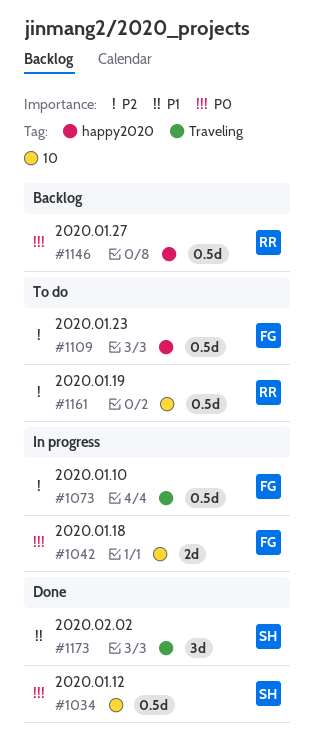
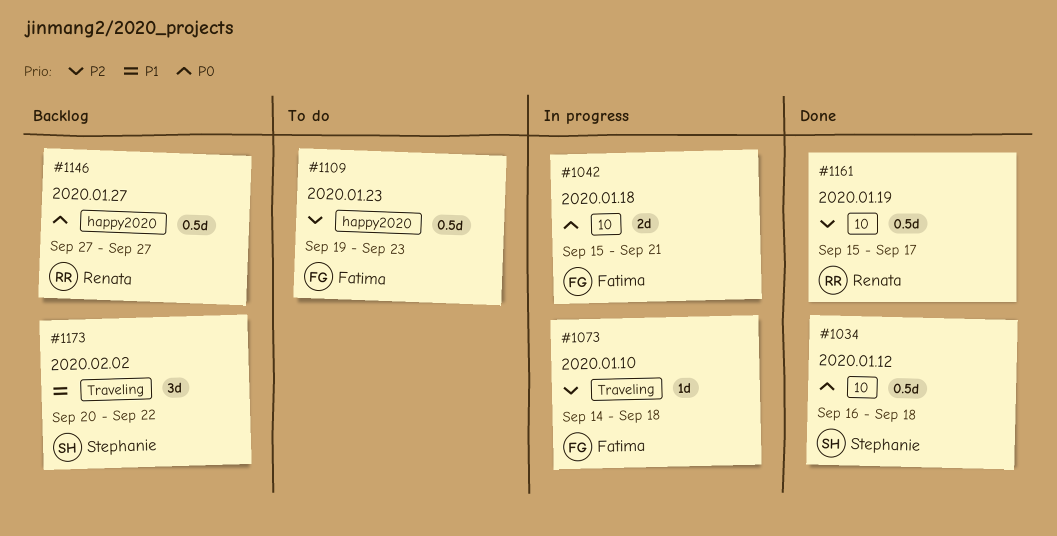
#1073, estimate: 0.5d -> 1d
#1161, status: To do -> Done
#1173, status: Done -> Backlog

